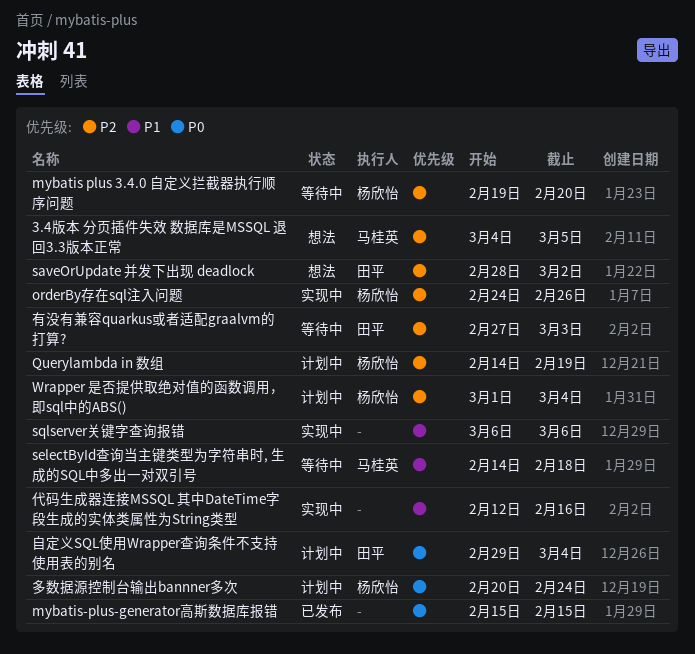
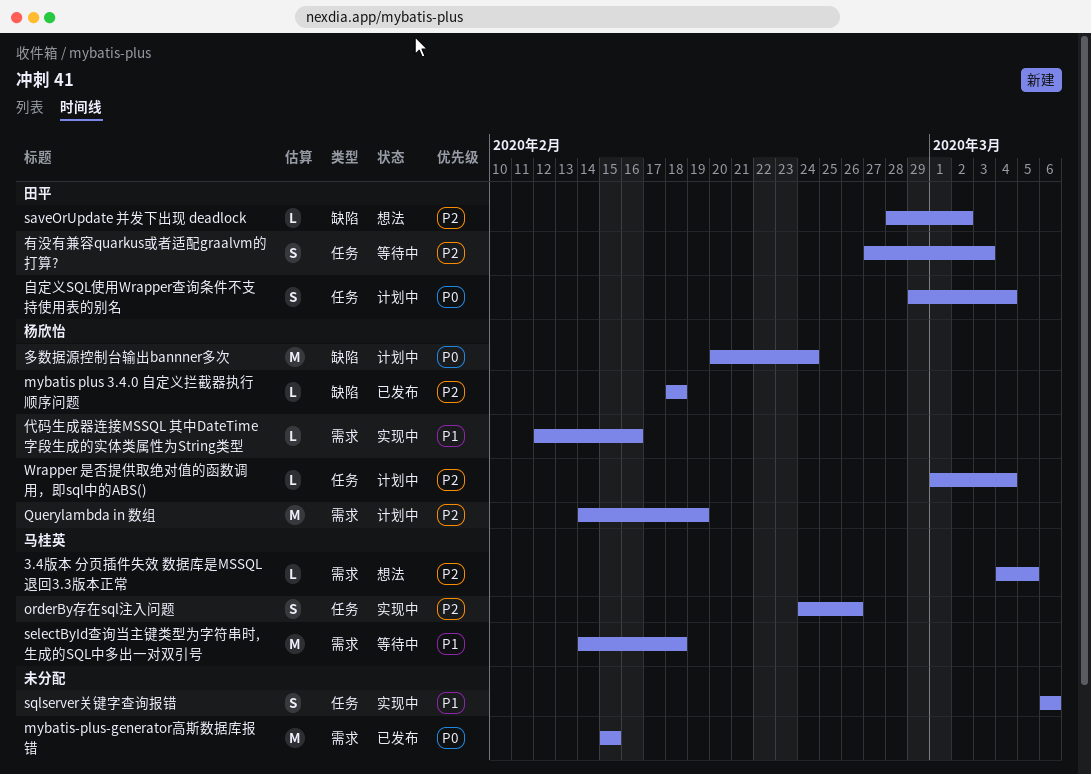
mybatis plus 3.4.0 自定义拦截器执行顺序问题, status: 等待中 -> 已发布
mybatis plus 3.4.0 自定义拦截器执行顺序问题, start: Feb 19 -> Feb 18
mybatis plus 3.4.0 自定义拦截器执行顺序问题, due: Feb 20 -> Feb 18
orderBy存在sql注入问题, owner: 杨欣怡 -> 马桂英
代码生成器连接MSSQL 其中DateTime字段生成的实体类属性为String类型, owner: none -> 杨欣怡

